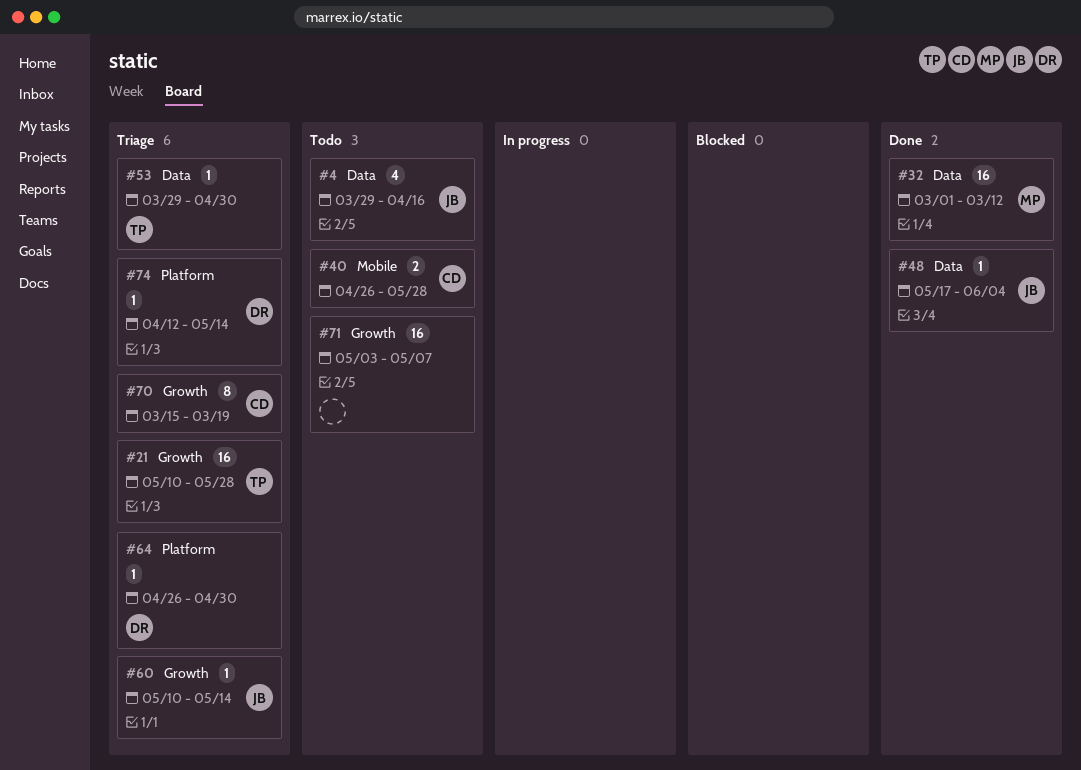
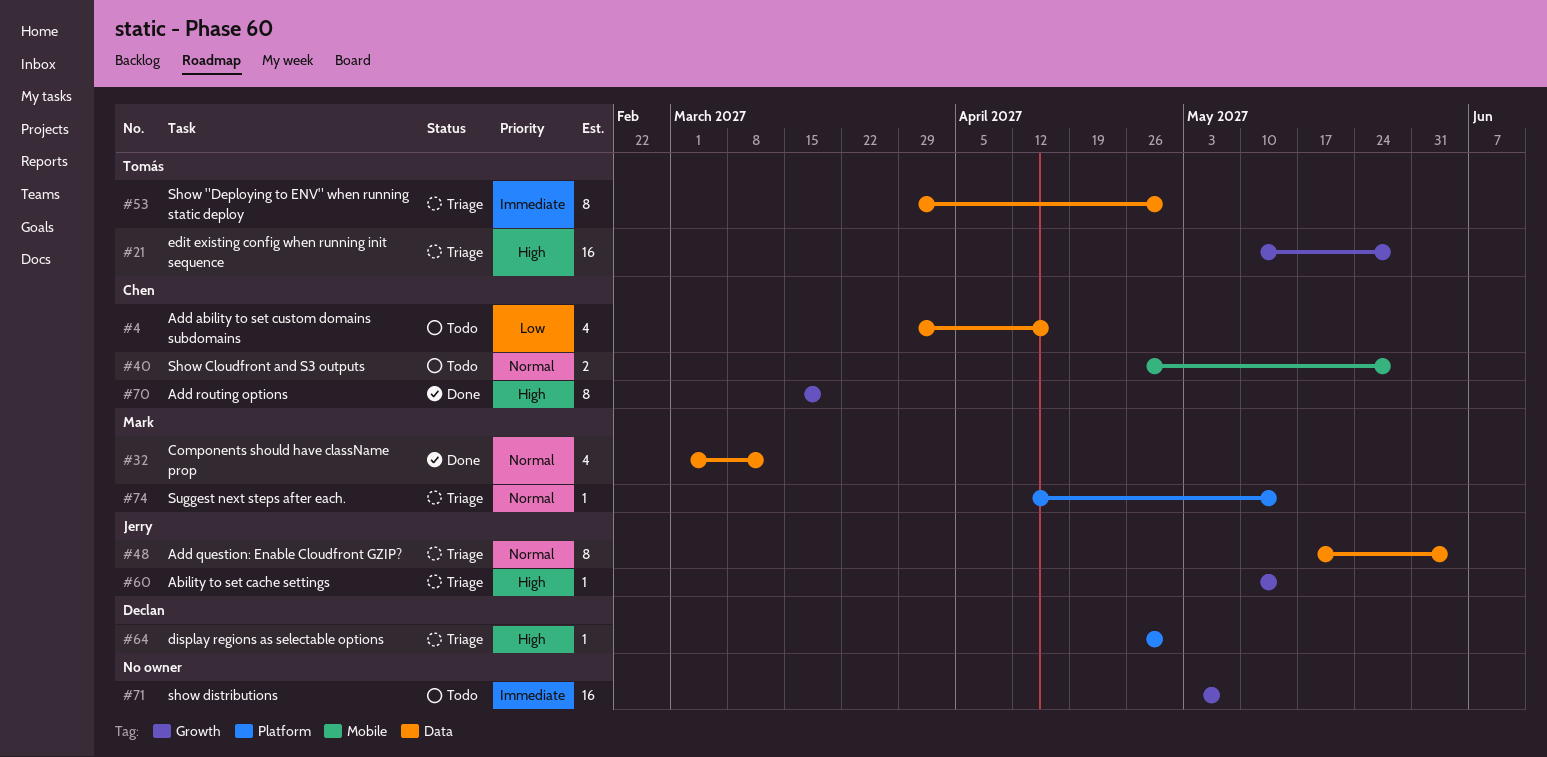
#4, owner: Jerry -> Chen
#32, estimate: 16 -> 4
#48, status: Done -> Triage
#48, estimate: 1 -> 8
#53, estimate: 1 -> 8
#70, status: Triage -> Done
#74, owner: Declan -> Mark

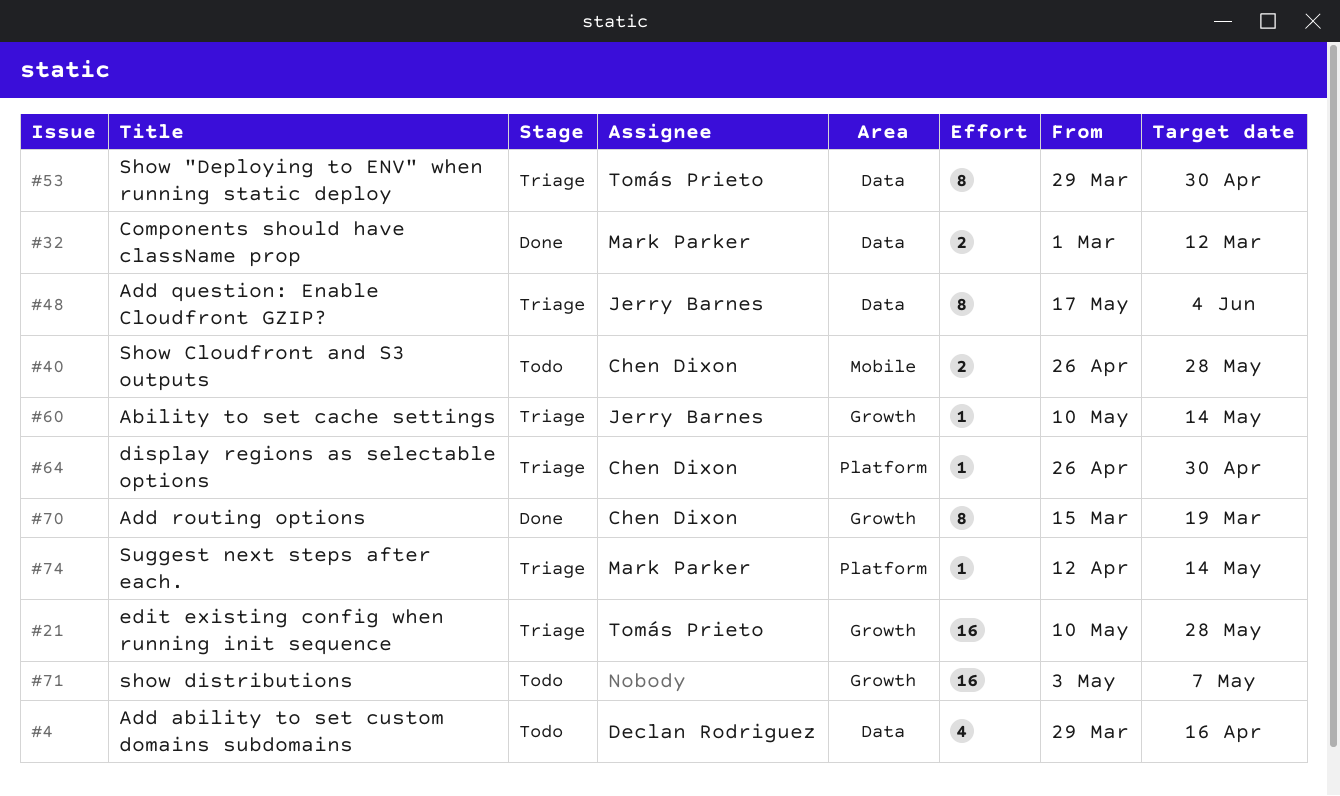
#4, owner: Chen Dixon -> Declan Rodriguez
#32, estimate: 4 -> 2
#64, owner: Declan Rodriguez -> Chen Dixon

